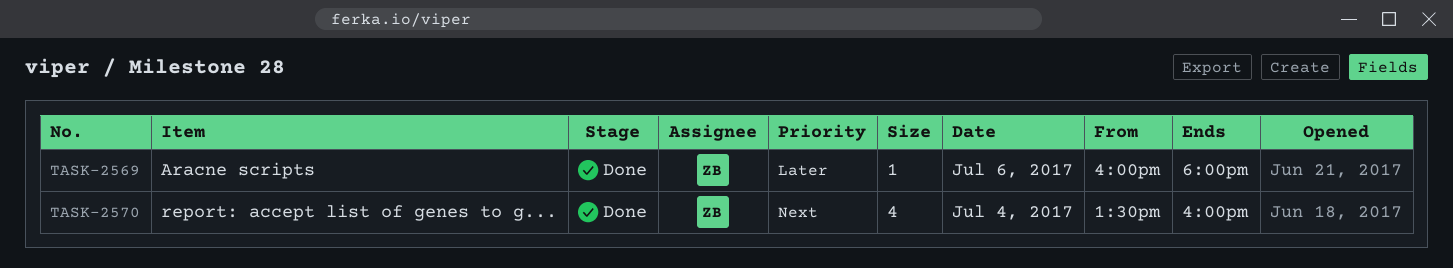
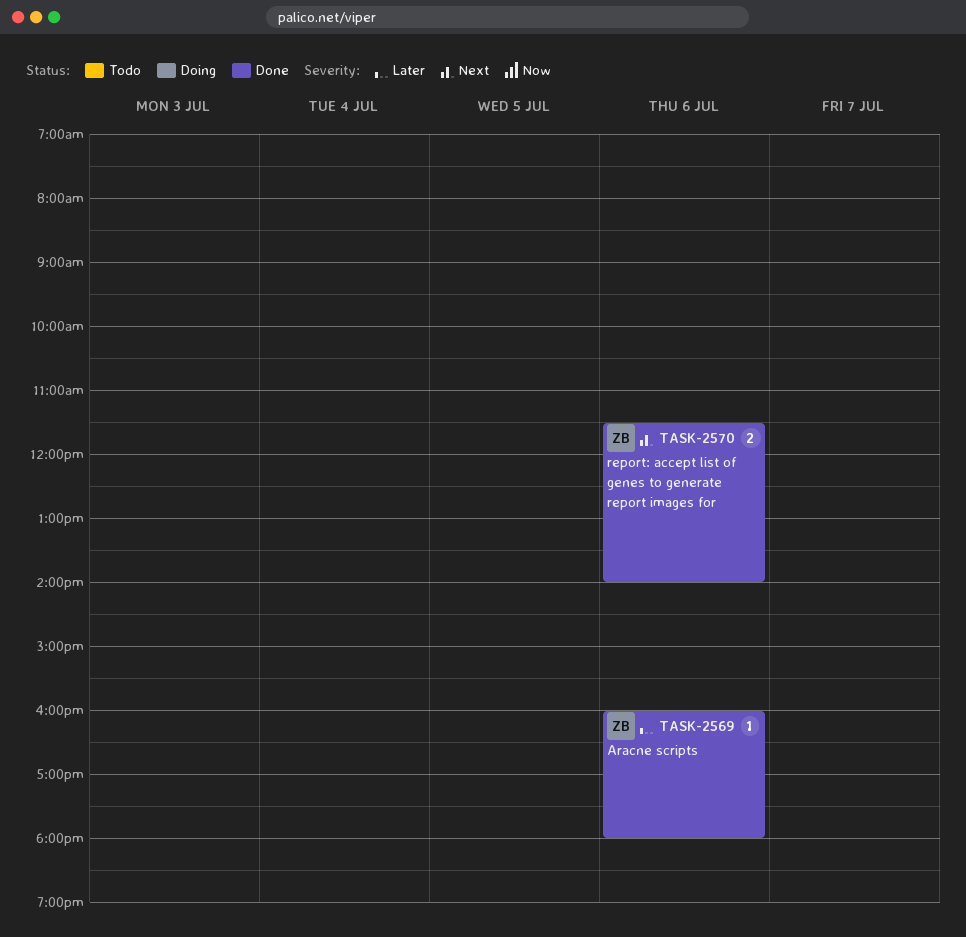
TASK-2570, estimate: 4 -> 2
TASK-2570, day: Jul 4 -> Jul 6
TASK-2570, begins: 13:30 -> 11:30
TASK-2570, ends: 16:00 -> 14:00

